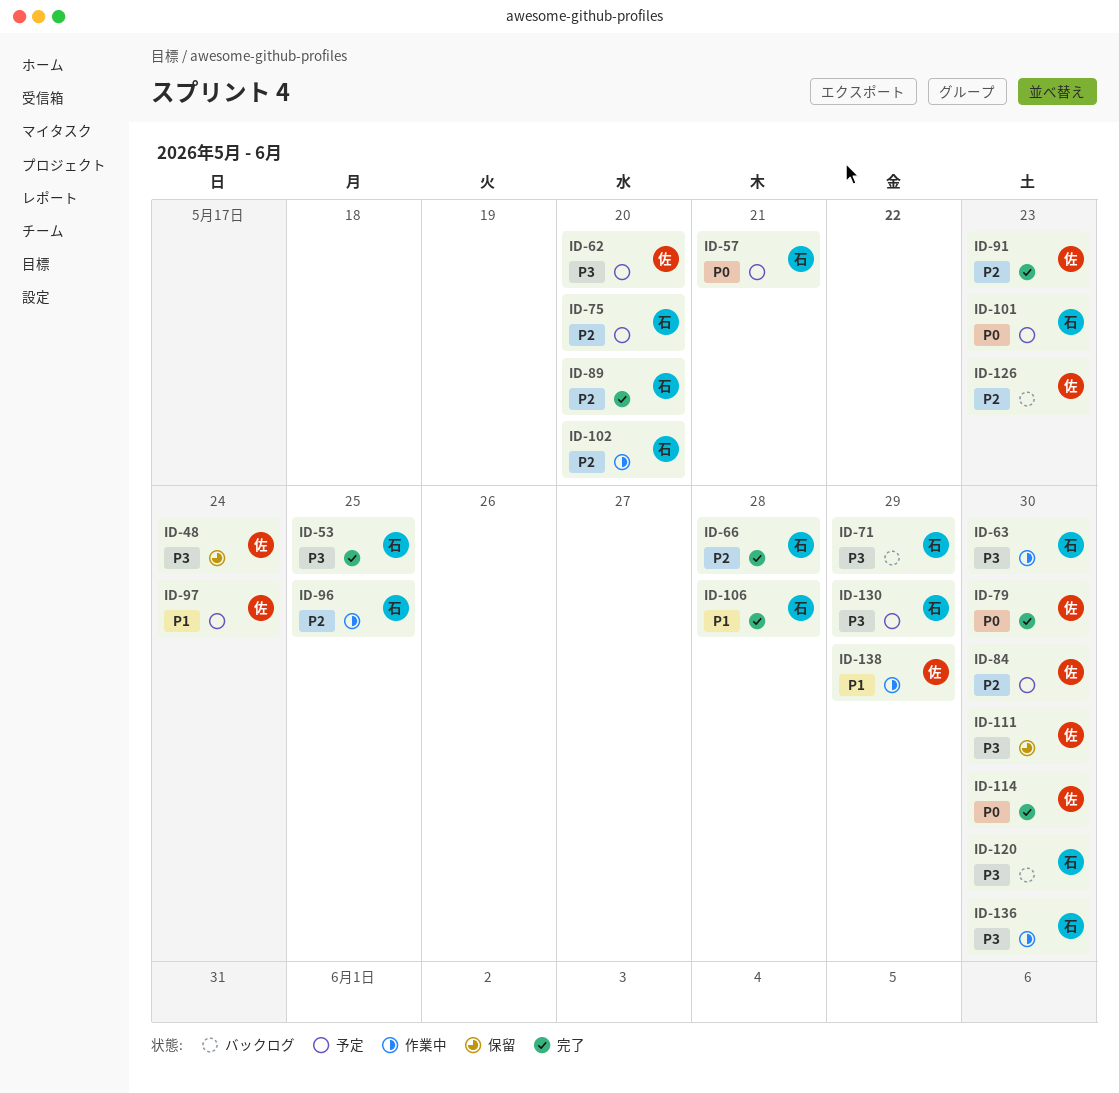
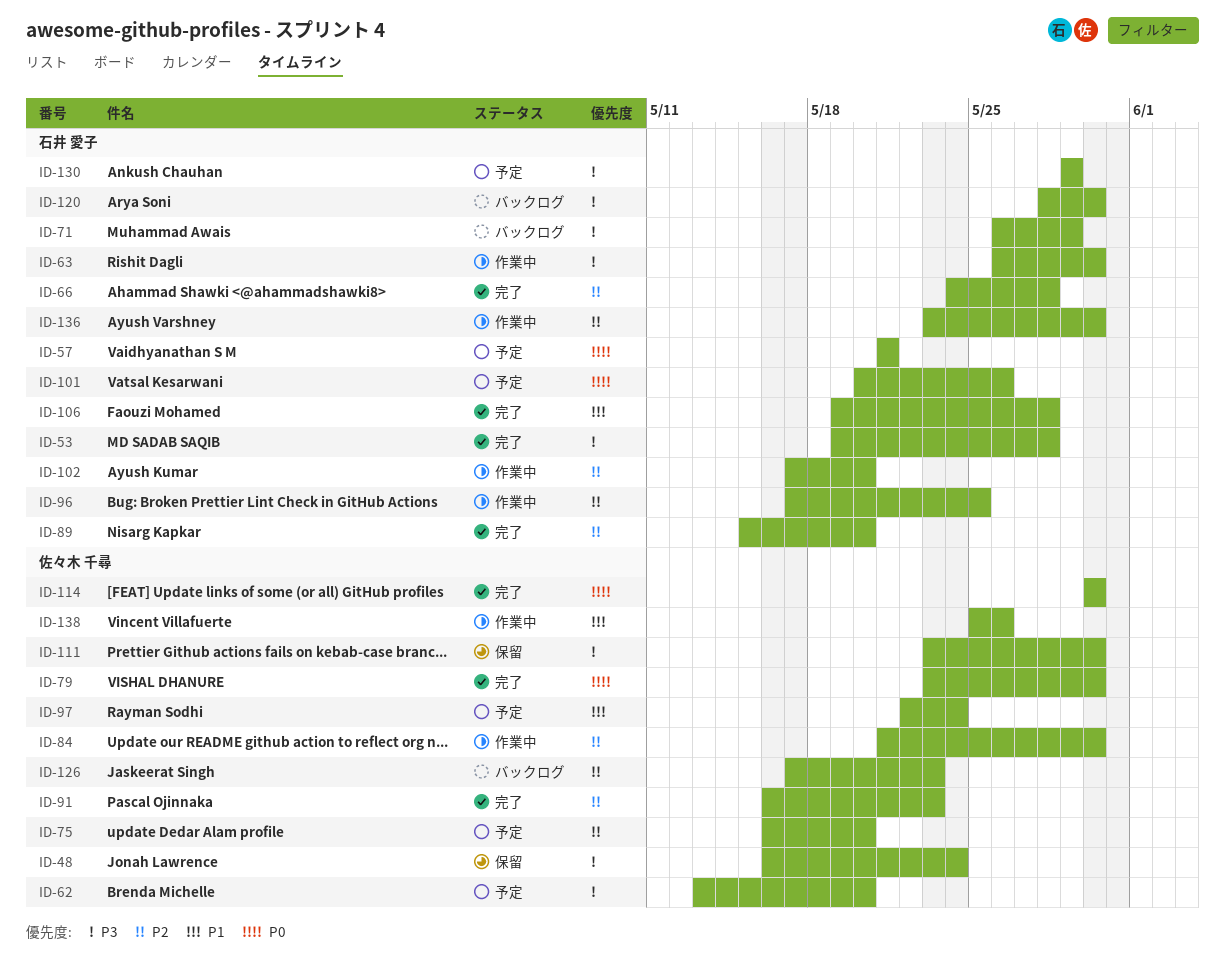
ID-53, due: May 25 -> May 28
ID-75, owner: 石井 愛子 -> 佐々木 千尋
ID-84, status: 予定 -> 作業中
ID-101, due: May 23 -> May 26
ID-136, priority: P3 -> P2
ID-138, due: May 29 -> May 26

